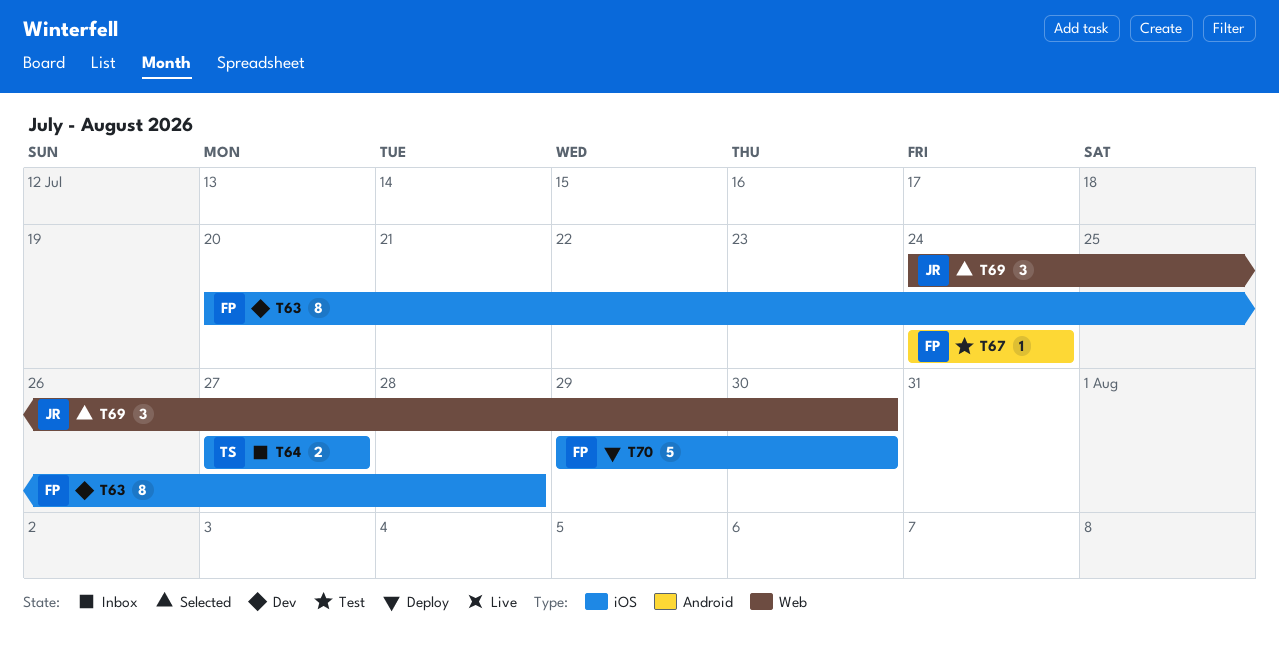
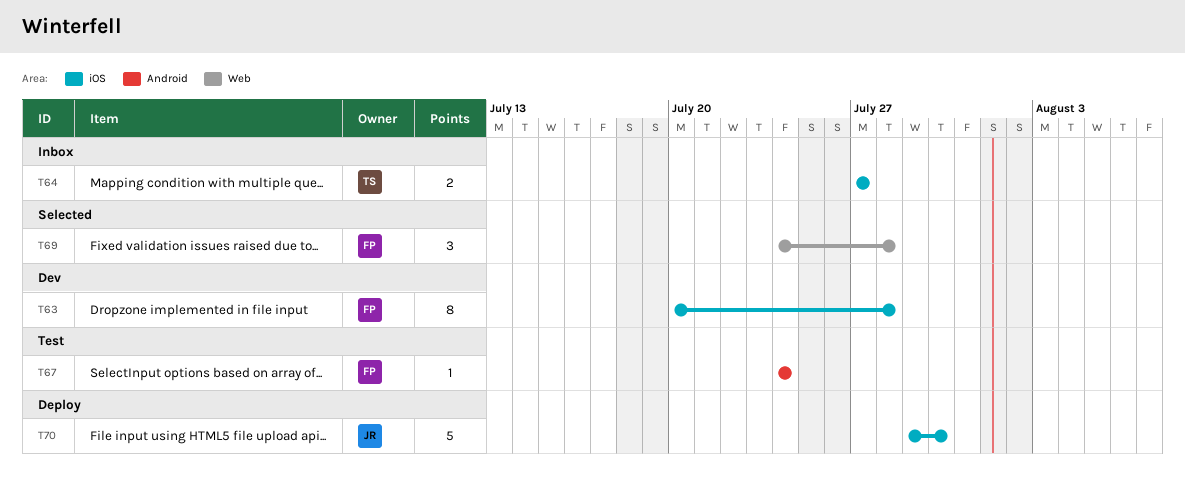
T69, owner: JR -> FP
T69, due: Jul 30 -> Jul 28
T70, owner: FP -> JR

